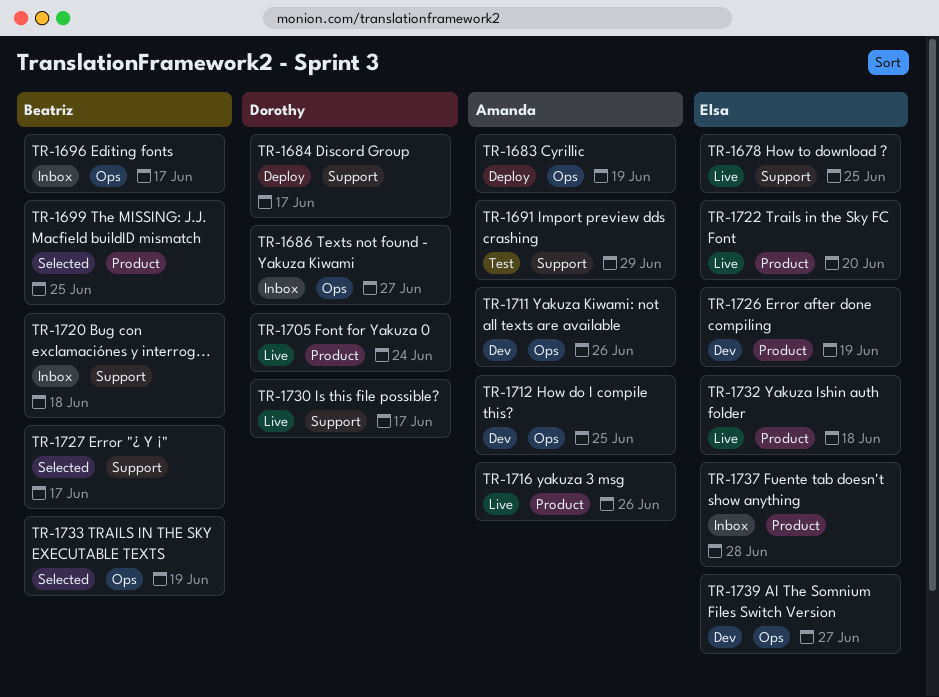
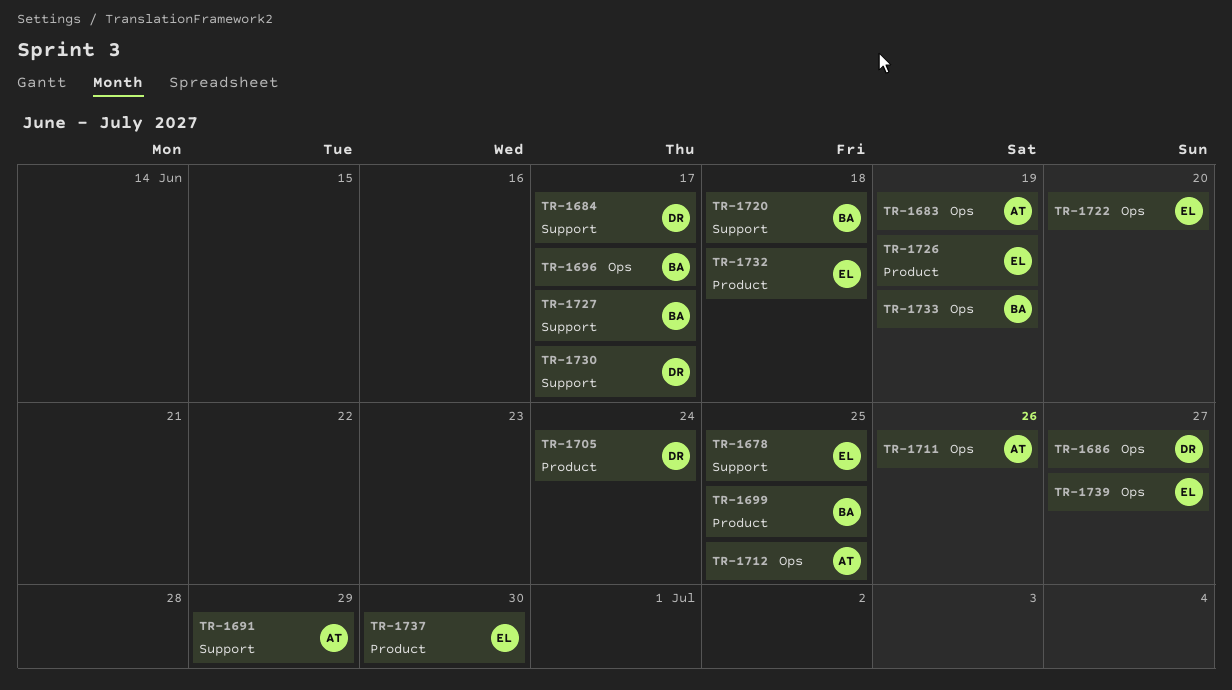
TR-1716: present -> none
TR-1722, label: Product -> Ops
TR-1737, due: Jun 28 -> Jun 30

